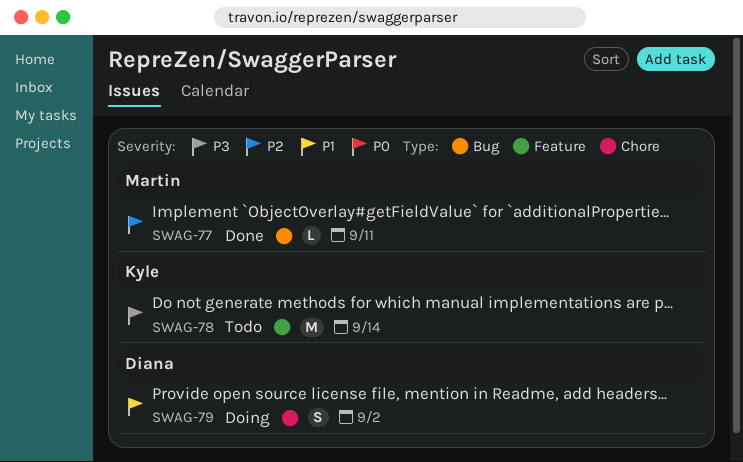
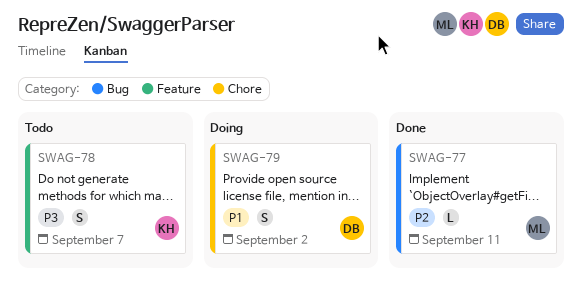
SWAG-78, estimate: M -> S
SWAG-78, due: Sep 14 -> Sep 7

